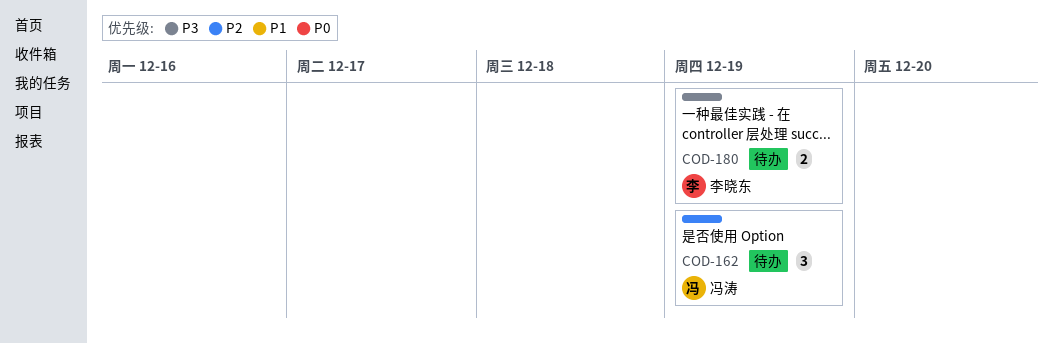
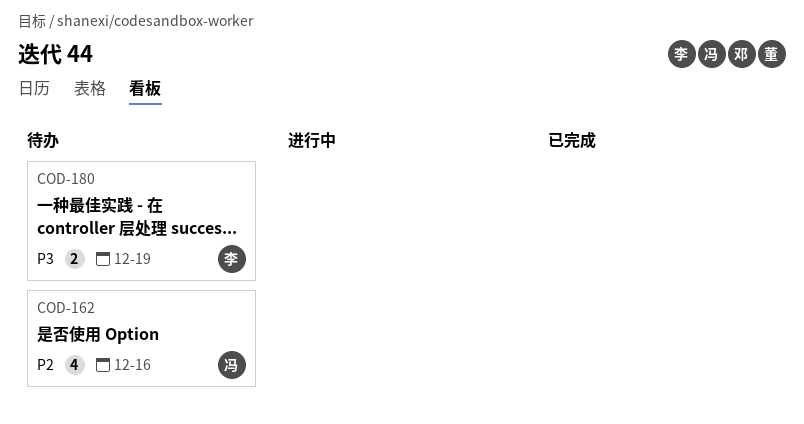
COD-162, estimate: 3 -> 4
COD-162, due: Dec 19 -> Dec 16

